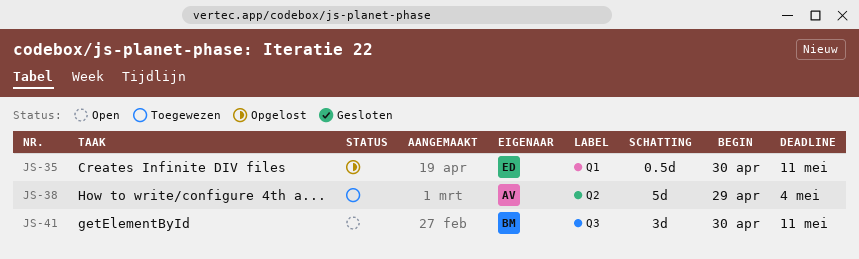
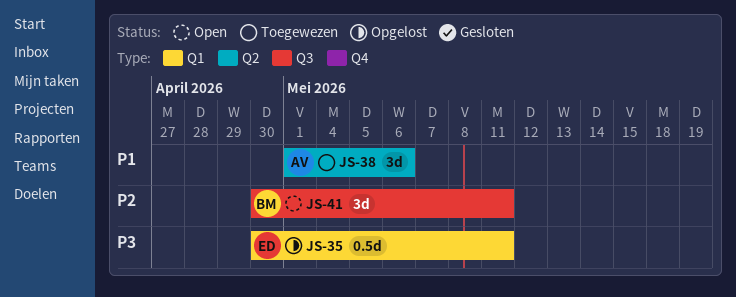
JS-38, estimate: 5d -> 3d
JS-38, start: Apr 29 -> May 1
JS-38, due: May 4 -> May 6

